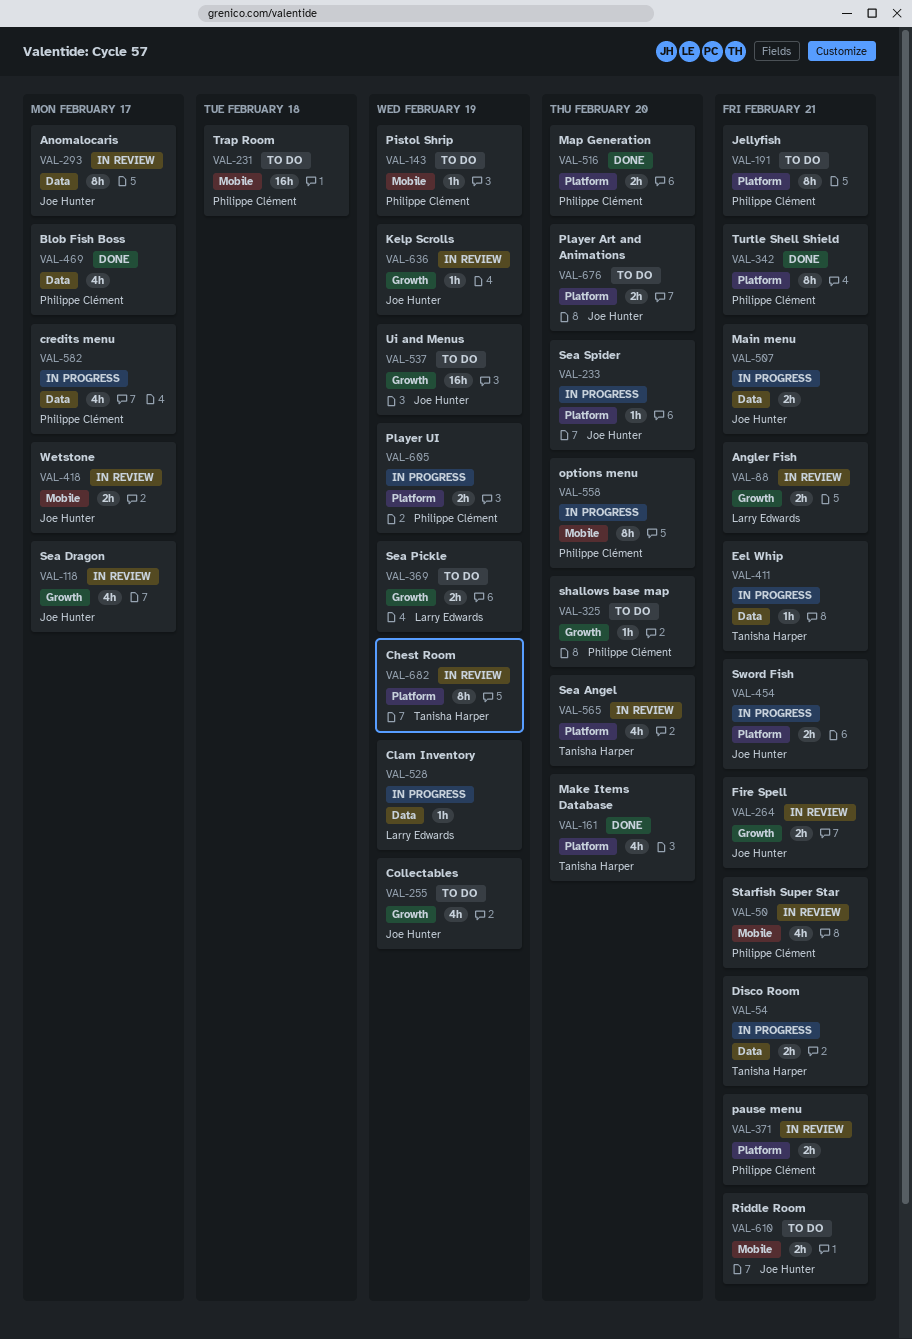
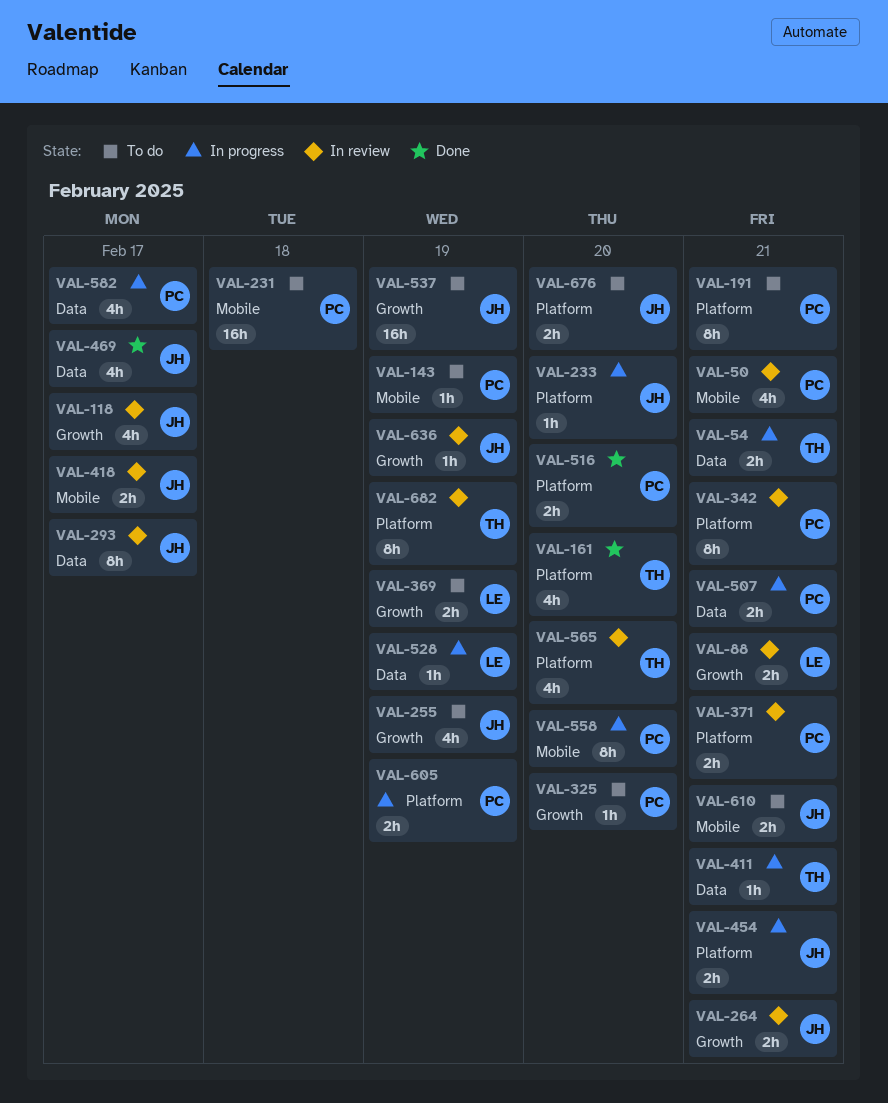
VAL-342, status: Done -> In review
VAL-469, owner: Philippe Clément -> Joe Hunter
VAL-507, owner: Joe Hunter -> Philippe Clément

